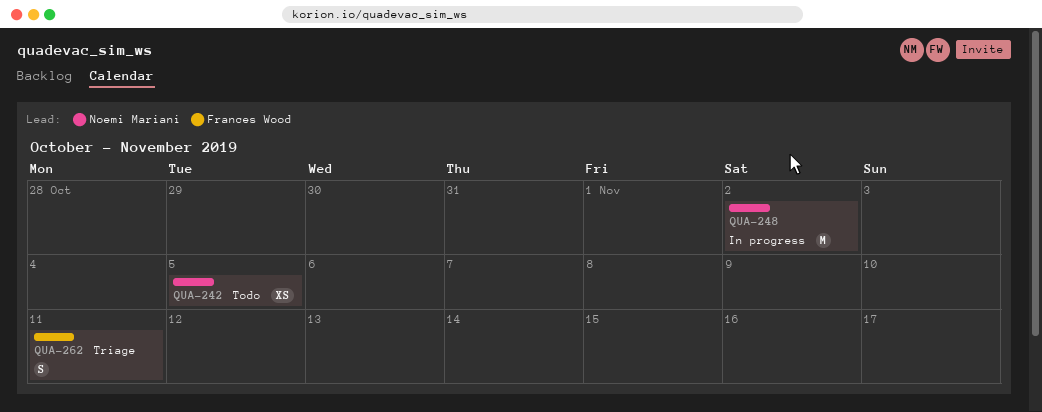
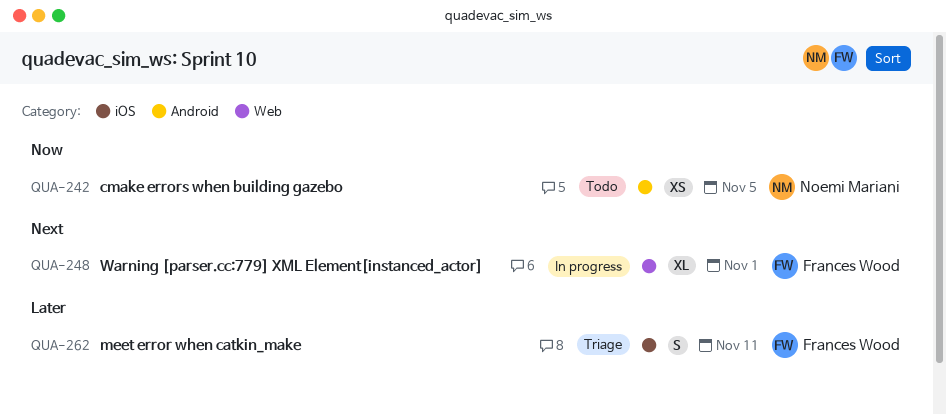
QUA-248, owner: Noemi Mariani -> Frances Wood
QUA-248, estimate: M -> XL
QUA-248, due: Nov 2 -> Nov 1

